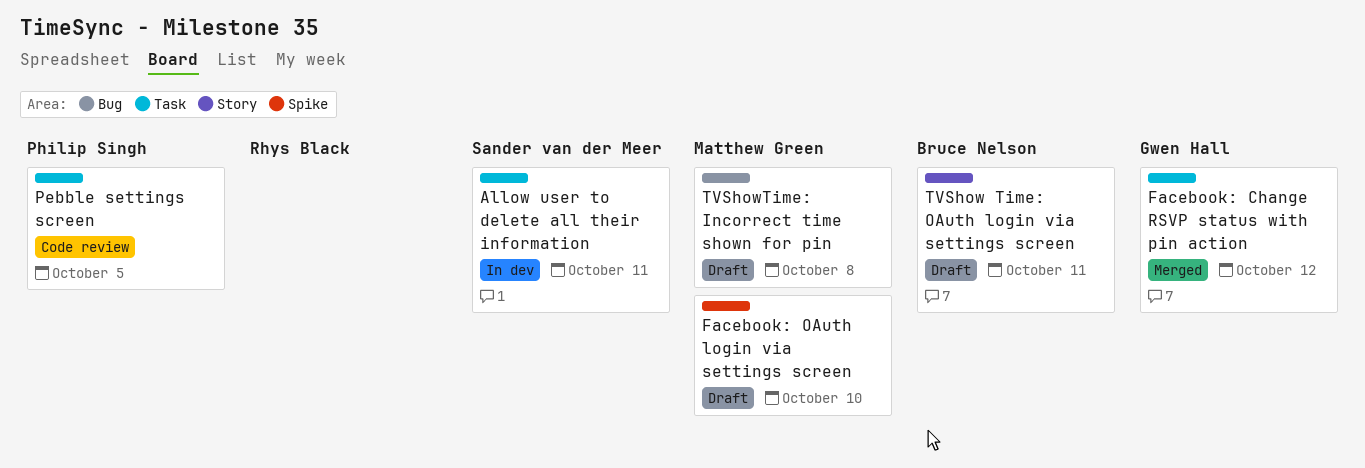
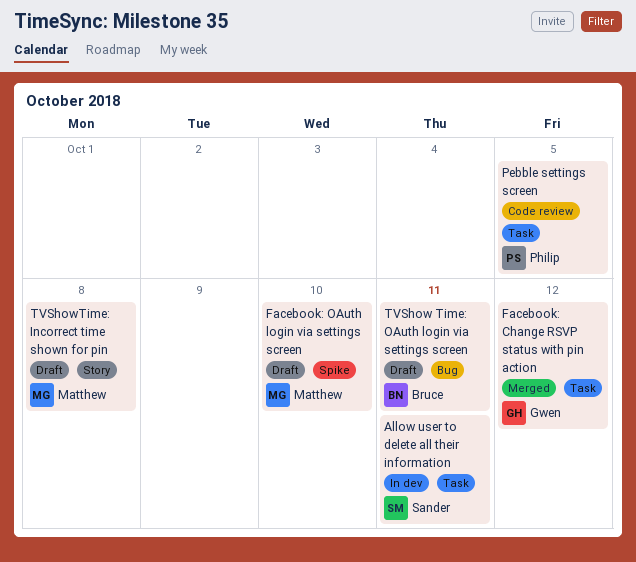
TVShow Time: OAuth login via settings screen, label: Story -> Bug
TVShowTime: Incorrect time shown for pin, label: Bug -> Story

